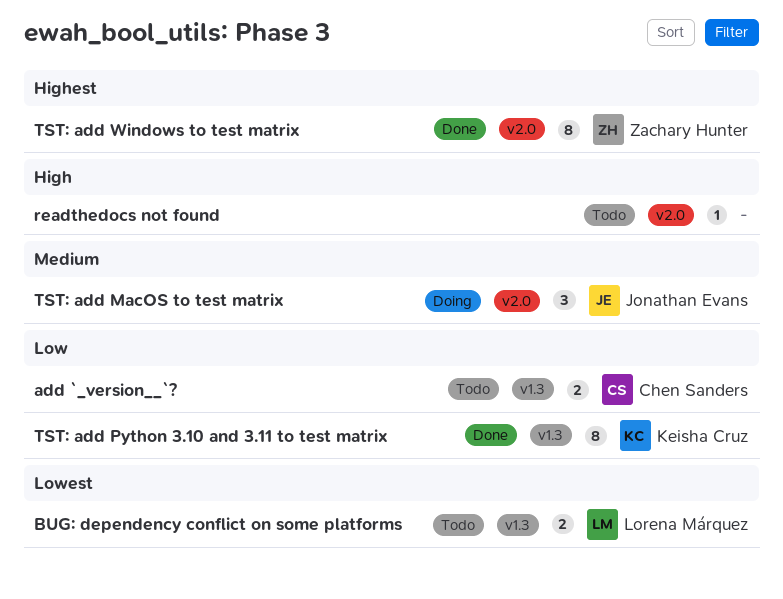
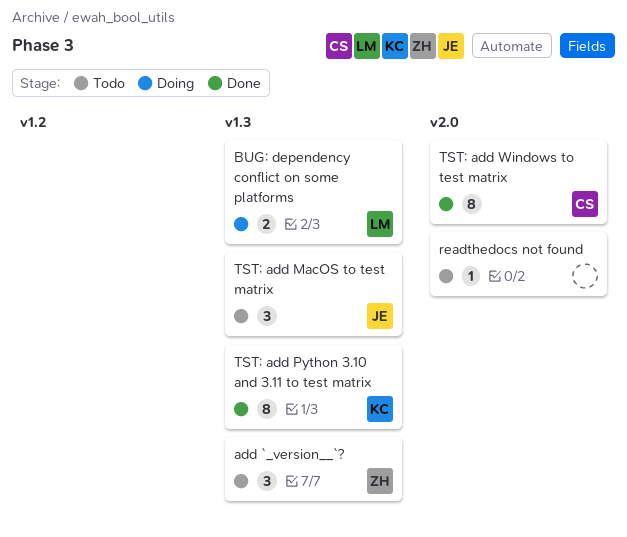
add `_version__`?, owner: Chen Sanders -> Zachary Hunter
add `_version__`?, estimate: 2 -> 3
BUG: dependency conflict on some platforms, status: Todo -> Doing
TST: add MacOS to test matrix, status: Doing -> Todo
TST: add MacOS to test matrix, label: v2.0 -> v1.3
TST: add Windows to test matrix, owner: Zachary Hunter -> Chen Sanders

